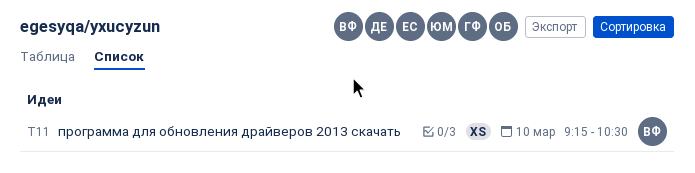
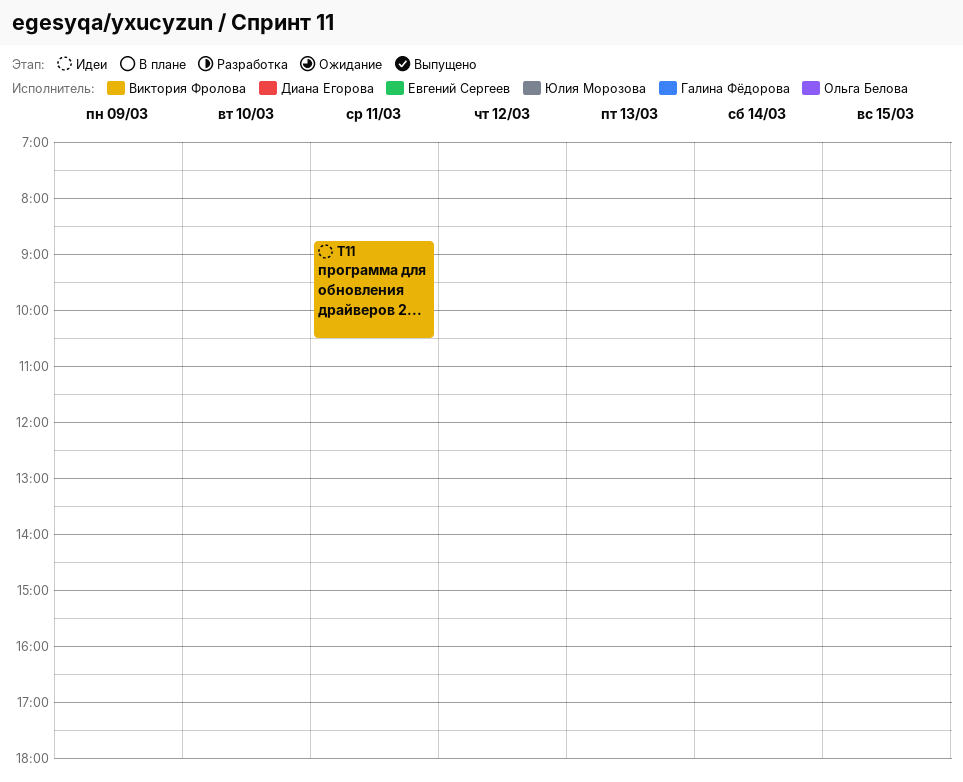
T11, day: Mar 10 -> Mar 11
T11, begins: 09:15 -> 08:45

